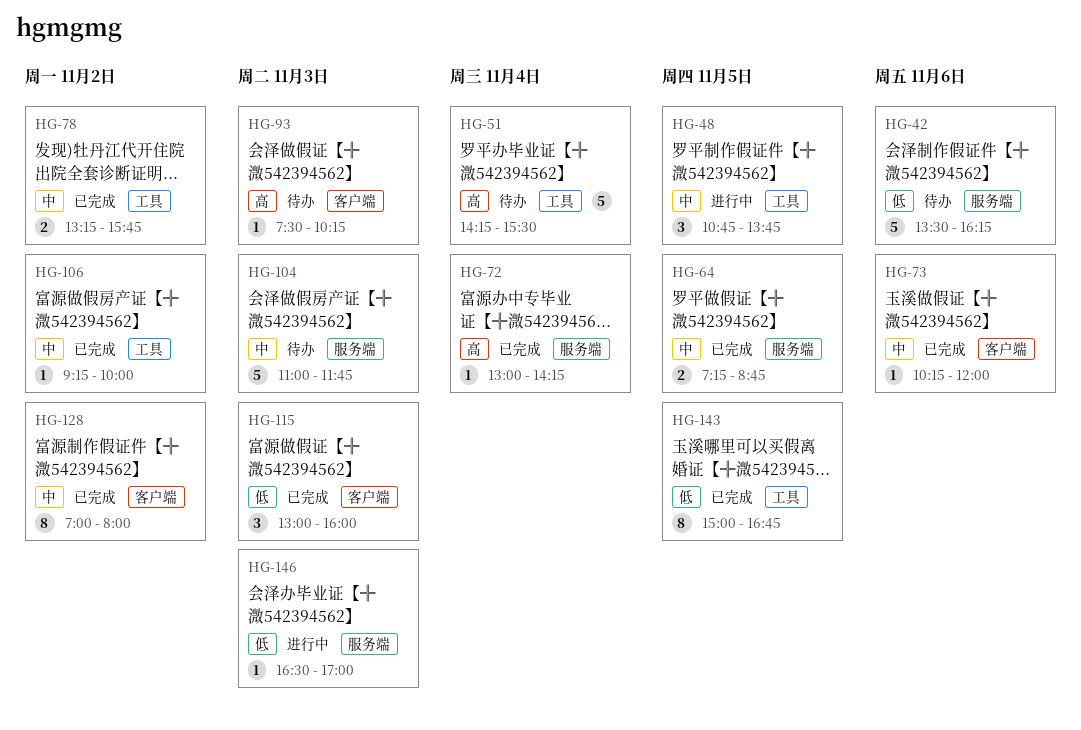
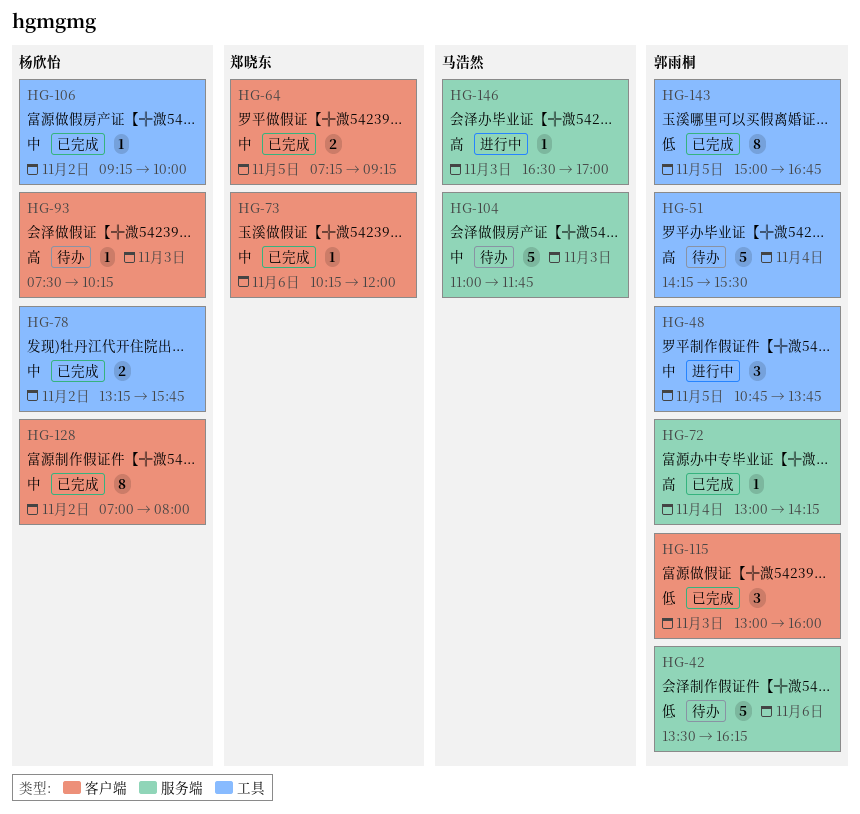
HG-64, label: 服务端 -> 客户端
HG-64, ends: 08:45 -> 09:15
HG-146, priority: 低 -> 高

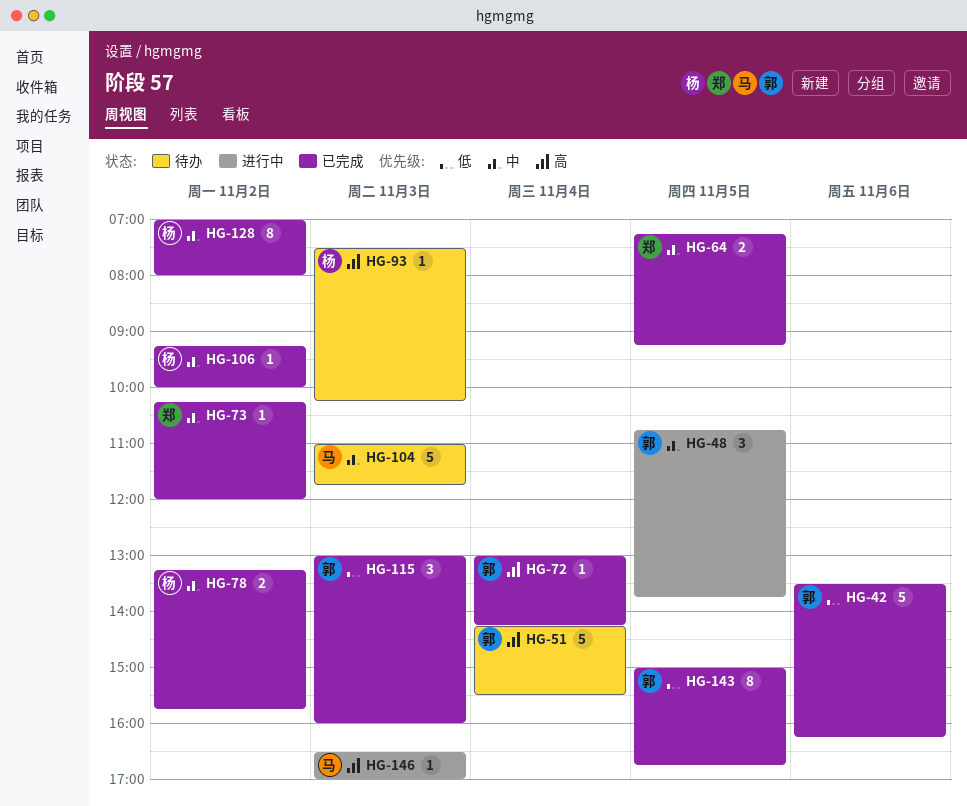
HG-42, status: 待办 -> 已完成
HG-73, day: Nov 6 -> Nov 2

